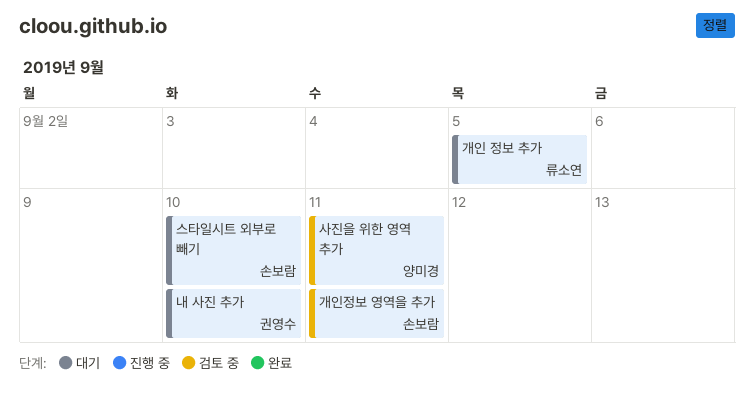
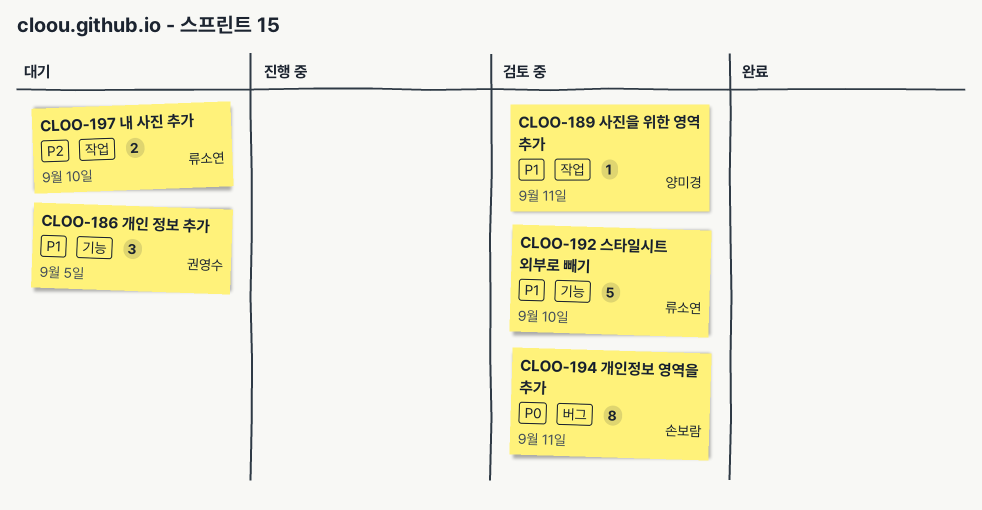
개인 정보 추가, owner: 류소연 -> 권영수
내 사진 추가, owner: 권영수 -> 류소연
스타일시트 외부로 빼기, status: 대기 -> 검토 중
스타일시트 외부로 빼기, owner: 손보람 -> 류소연

